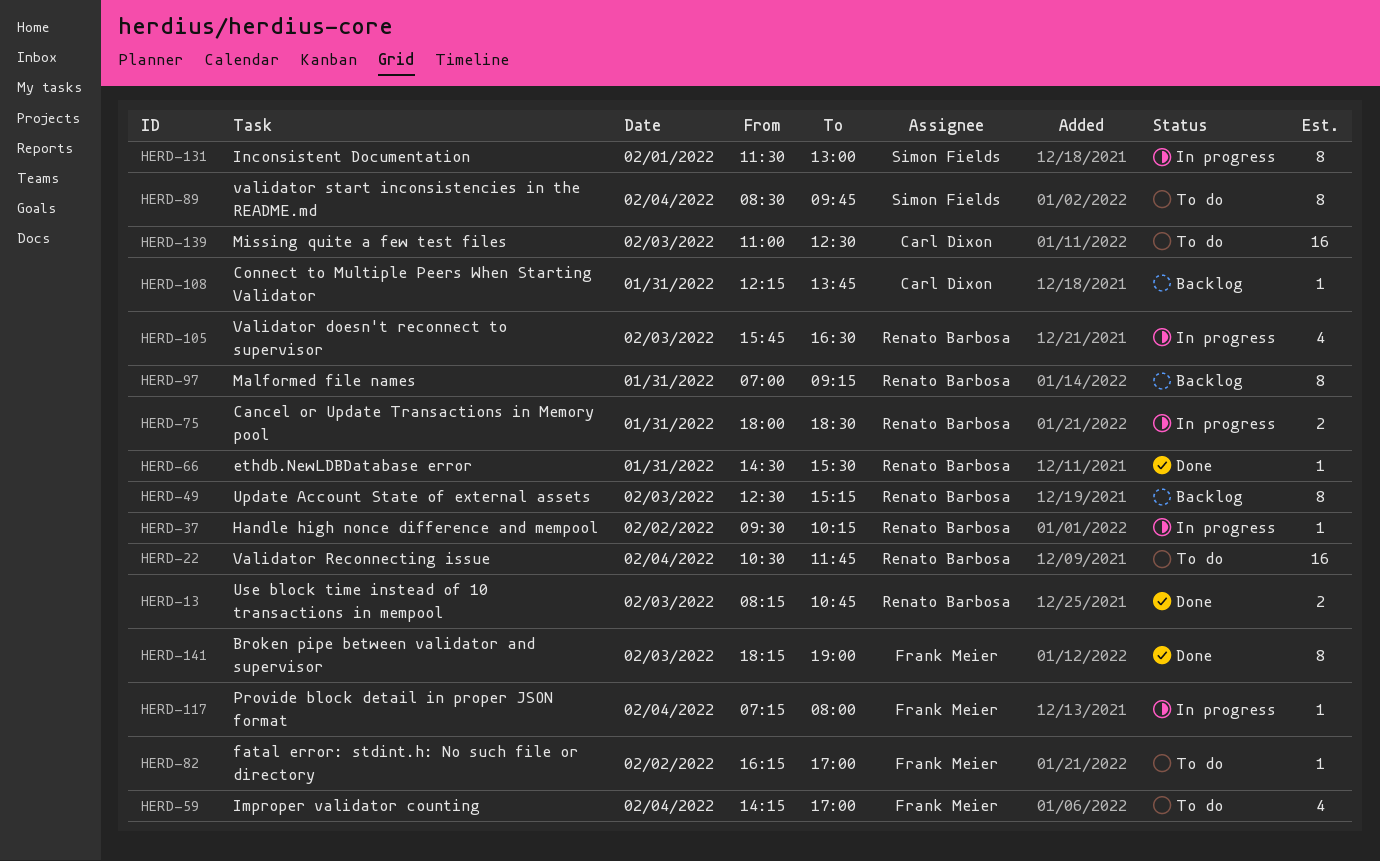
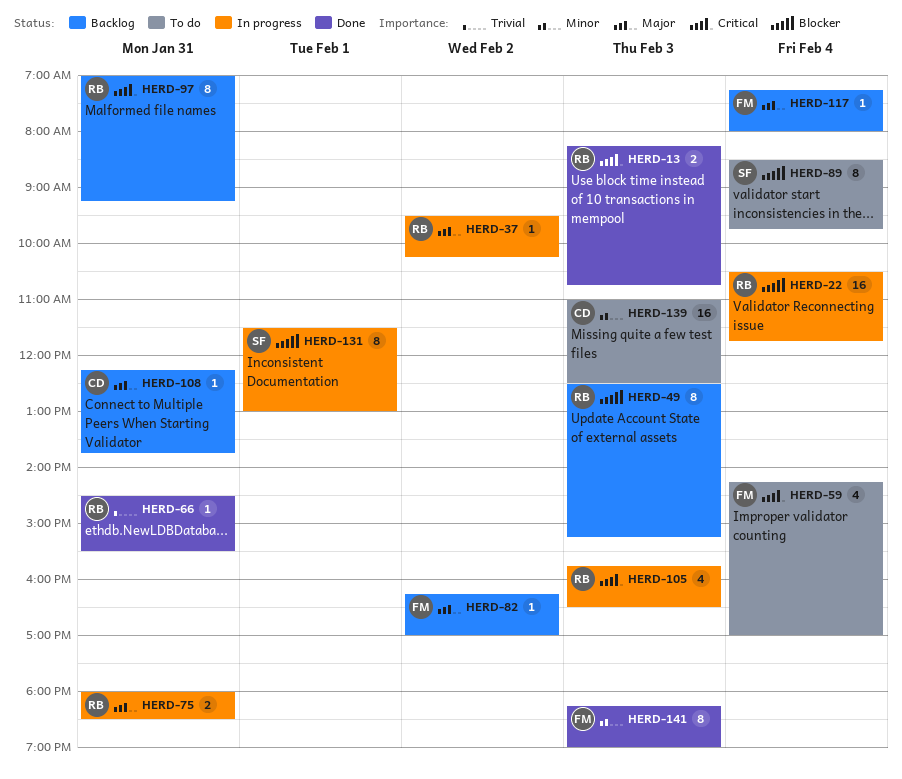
HERD-22, status: To do -> In progress
HERD-82, status: To do -> Backlog
HERD-117, status: In progress -> Backlog

